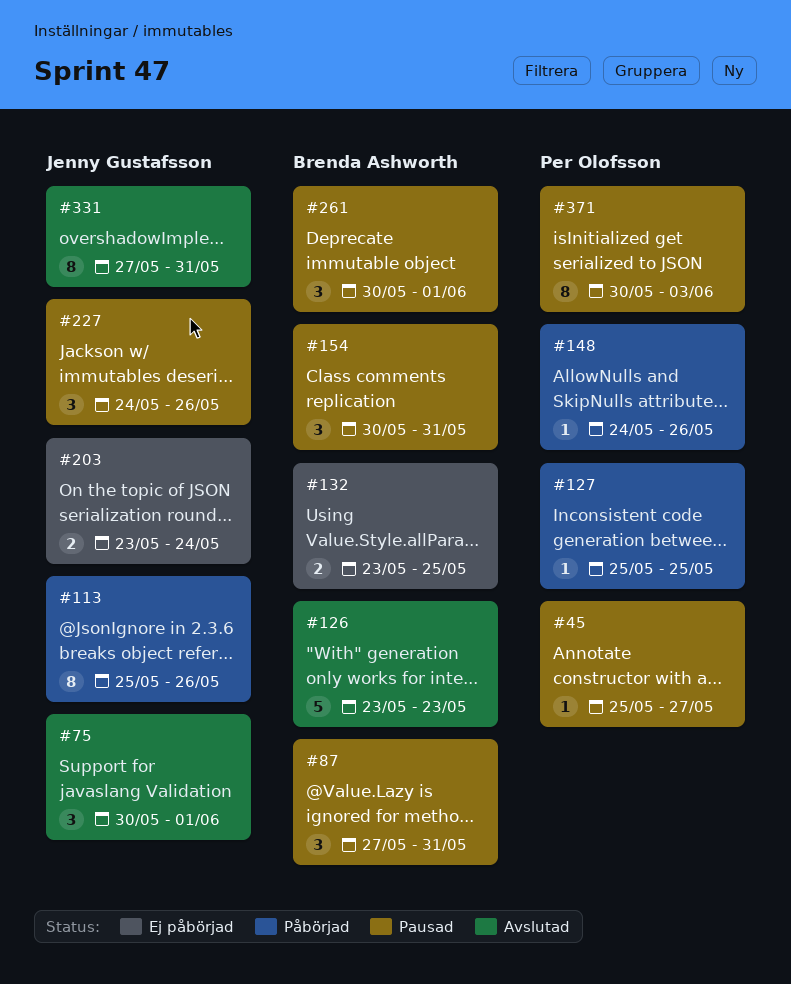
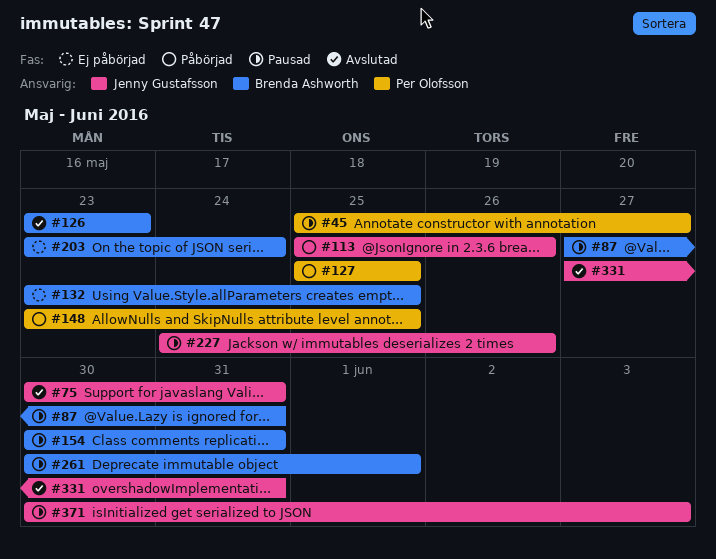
#75, due: Jun 1 -> May 31
#148, start: May 24 -> May 23
#148, due: May 26 -> May 25
#203, owner: Jenny Gustafsson -> Brenda Ashworth
#371, owner: Per Olofsson -> Jenny Gustafsson

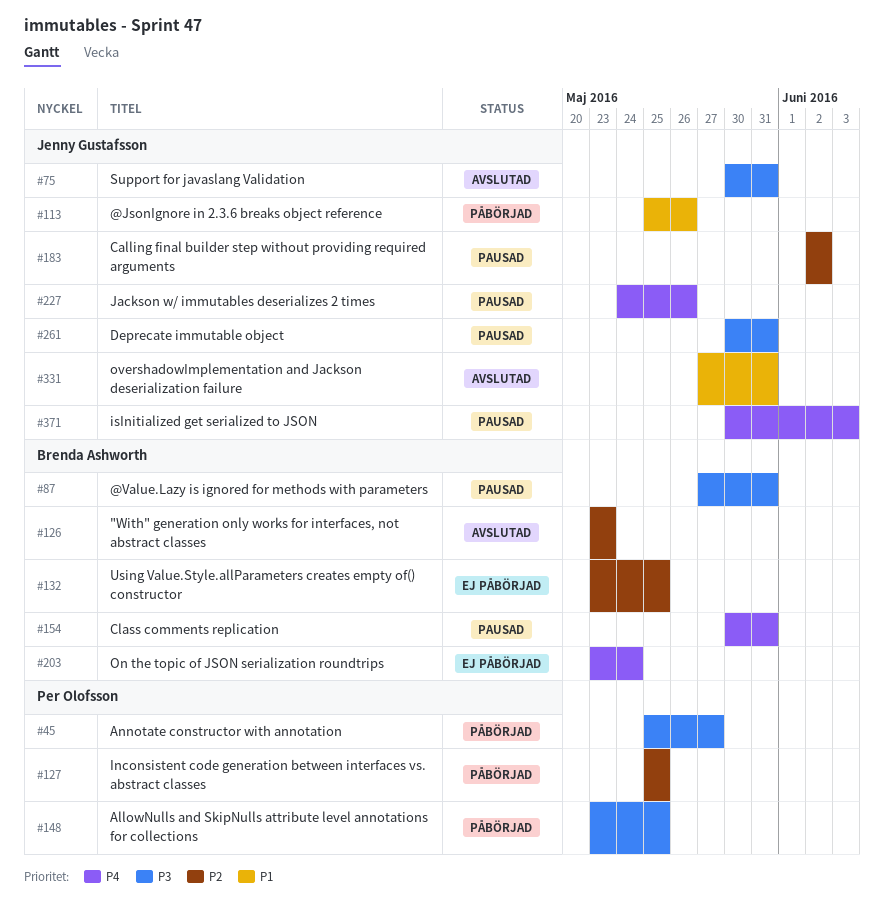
#45, status: Pausad -> Påbörjad
#183: none -> present
#261, owner: Brenda Ashworth -> Jenny Gustafsson
#261, due: Jun 1 -> May 31

